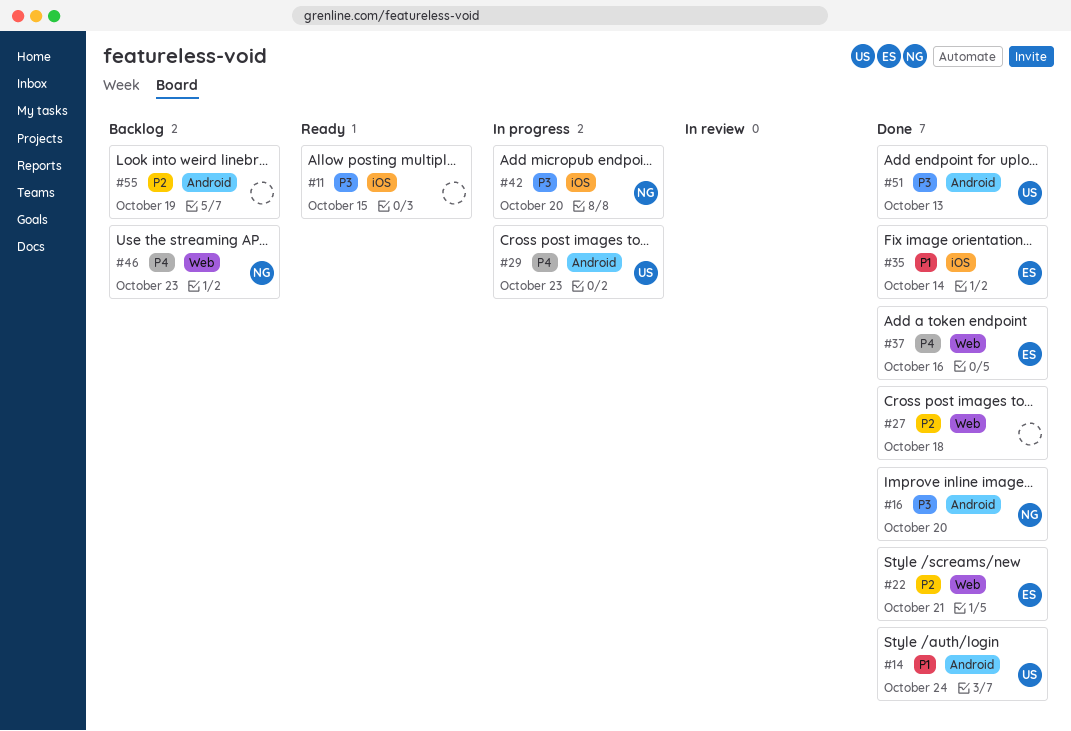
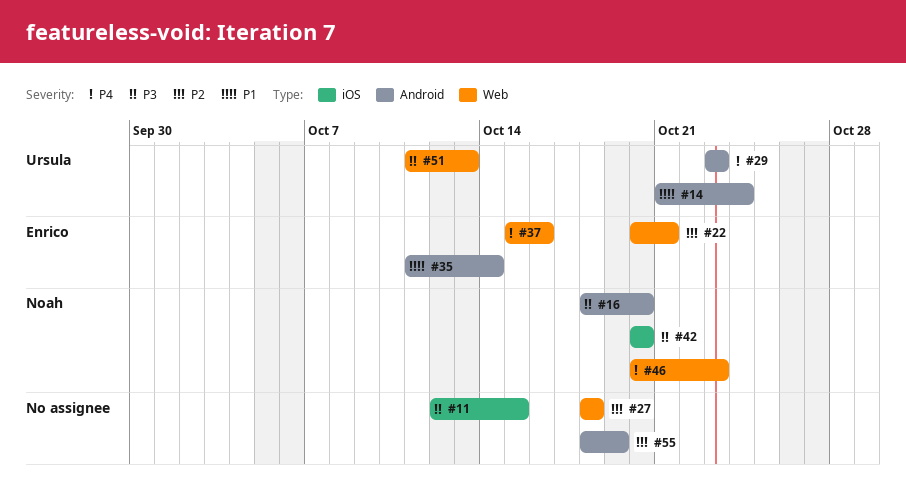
#35, label: iOS -> Android
#51, label: Android -> Web

